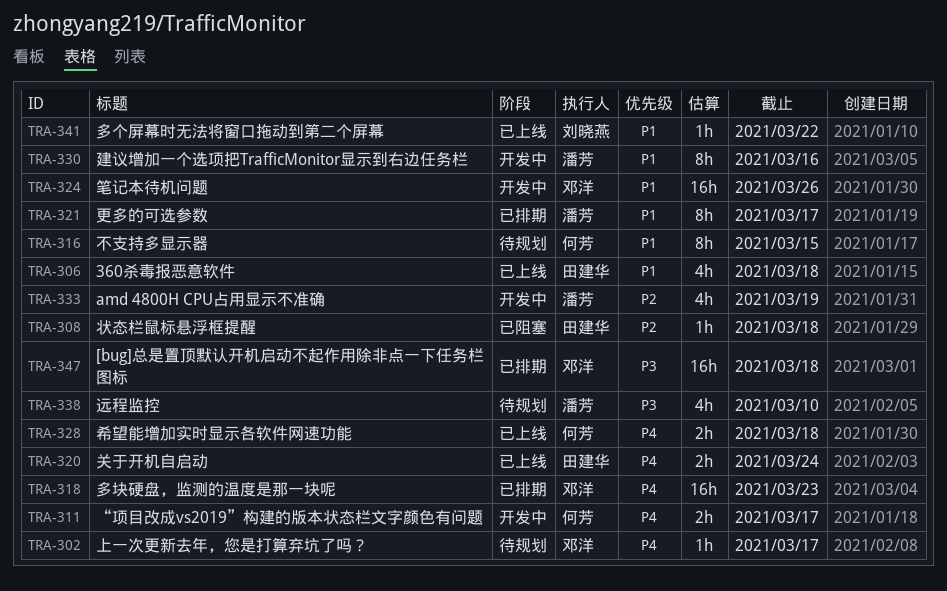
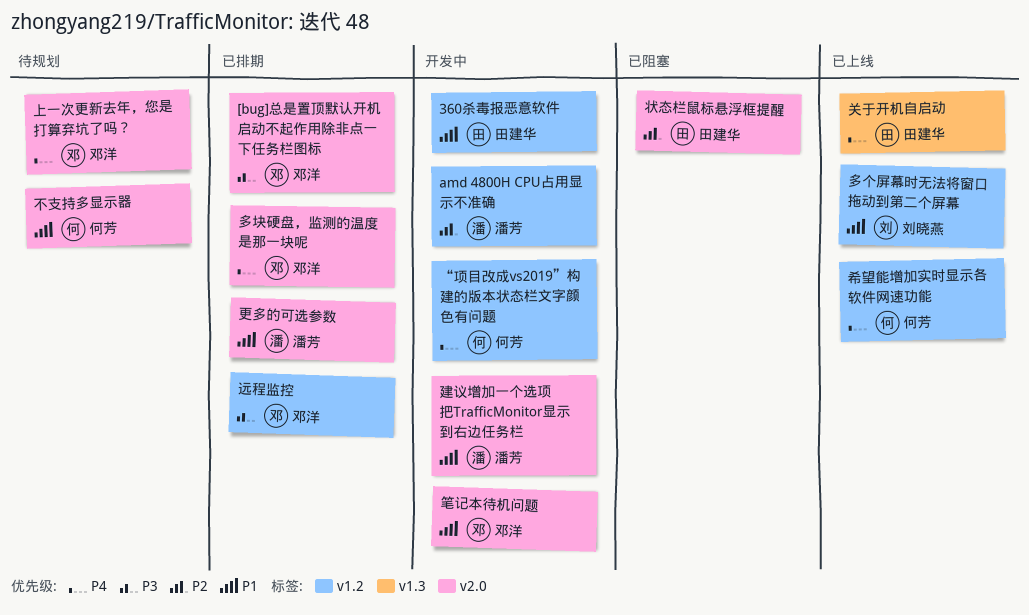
360杀毒报恶意软件, status: 已上线 -> 开发中
远程监控, status: 待规划 -> 已排期
远程监控, owner: 潘芳 -> 邓洋

